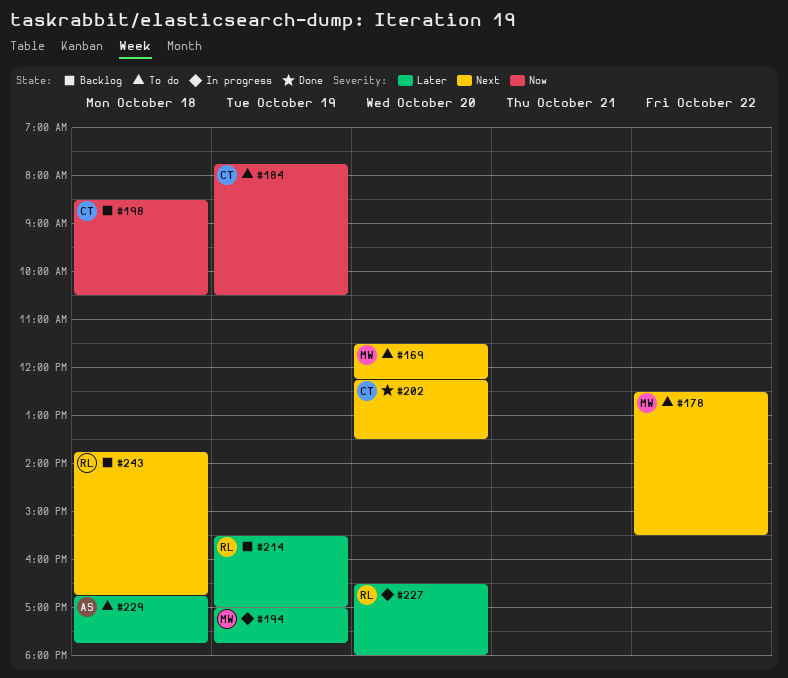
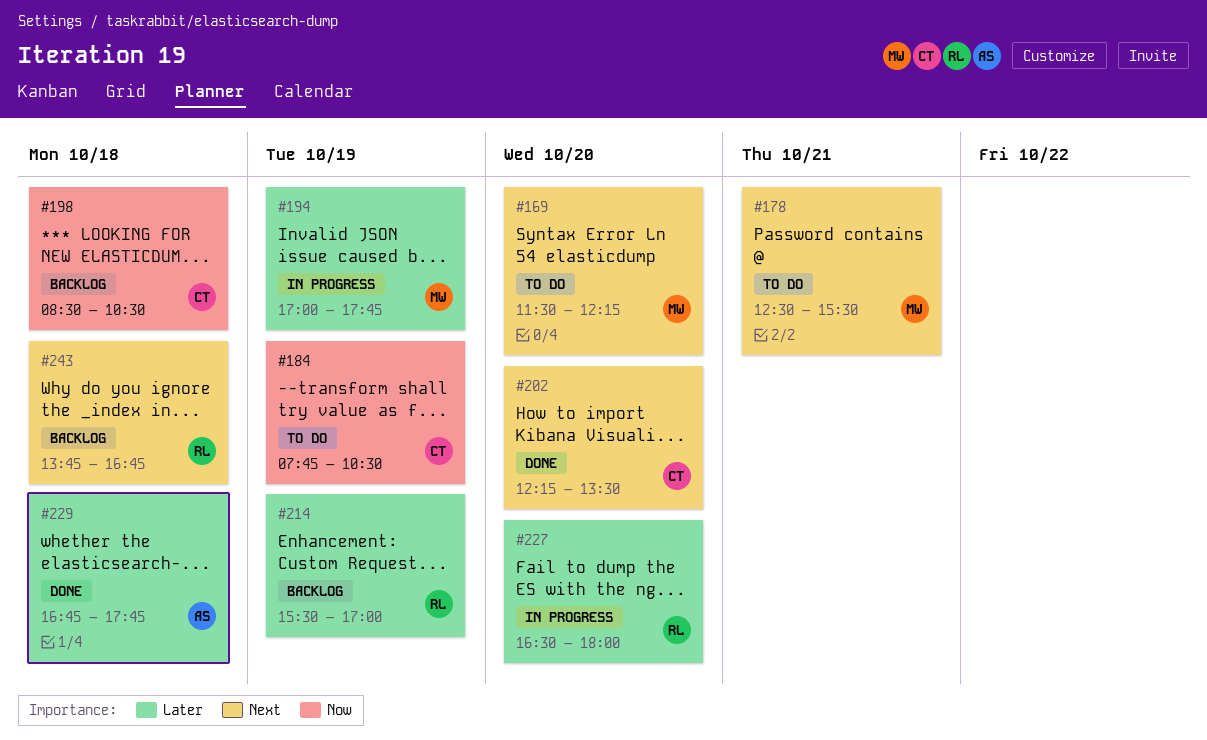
#178, day: Oct 22 -> Oct 21
#229, status: To do -> Done

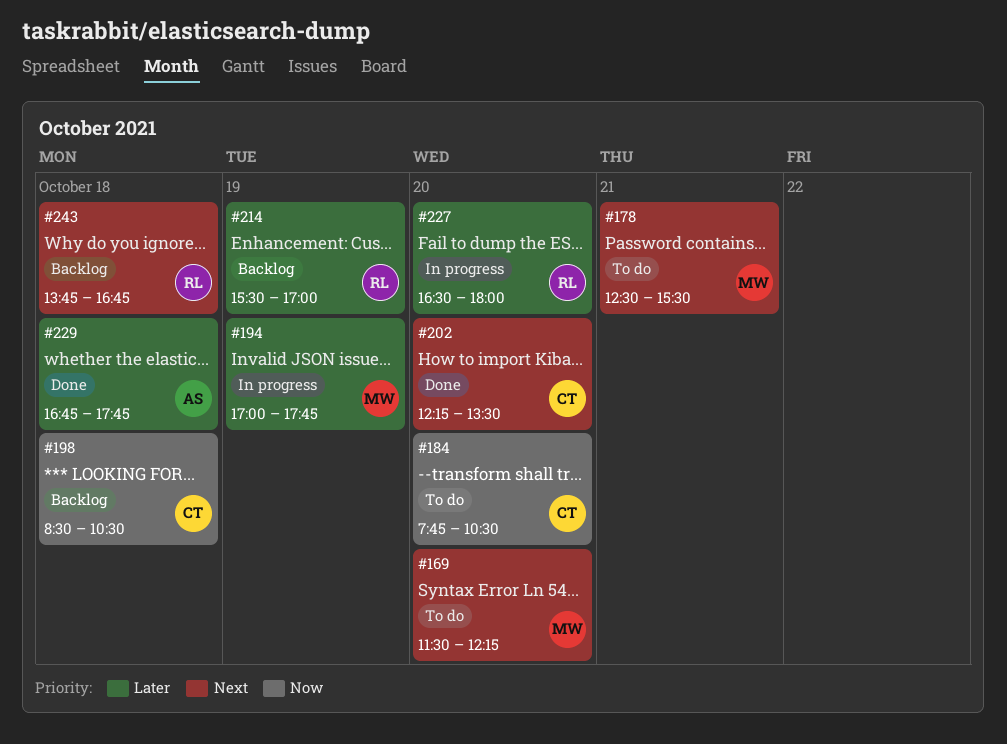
#184, day: Oct 19 -> Oct 20

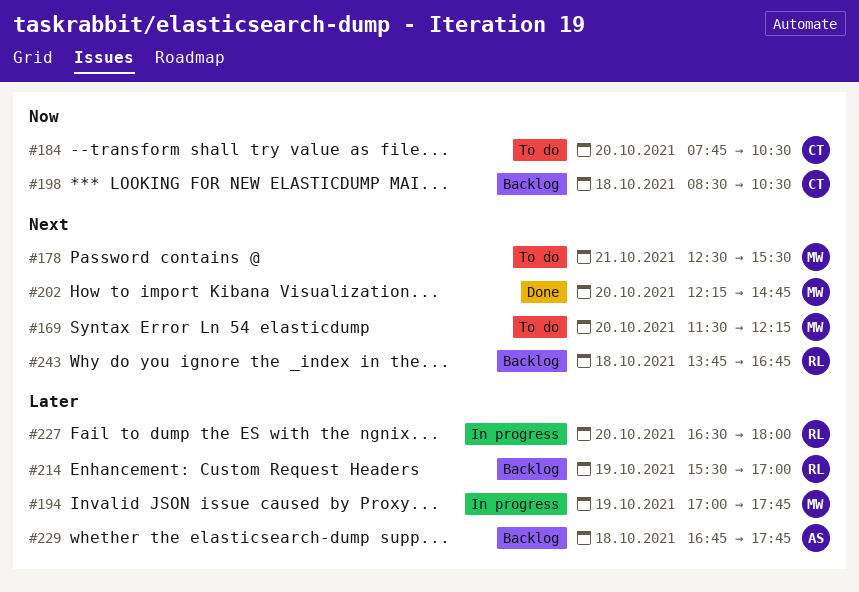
#202, owner: CT -> MW
#202, ends: 13:30 -> 14:45
#229, status: Done -> Backlog

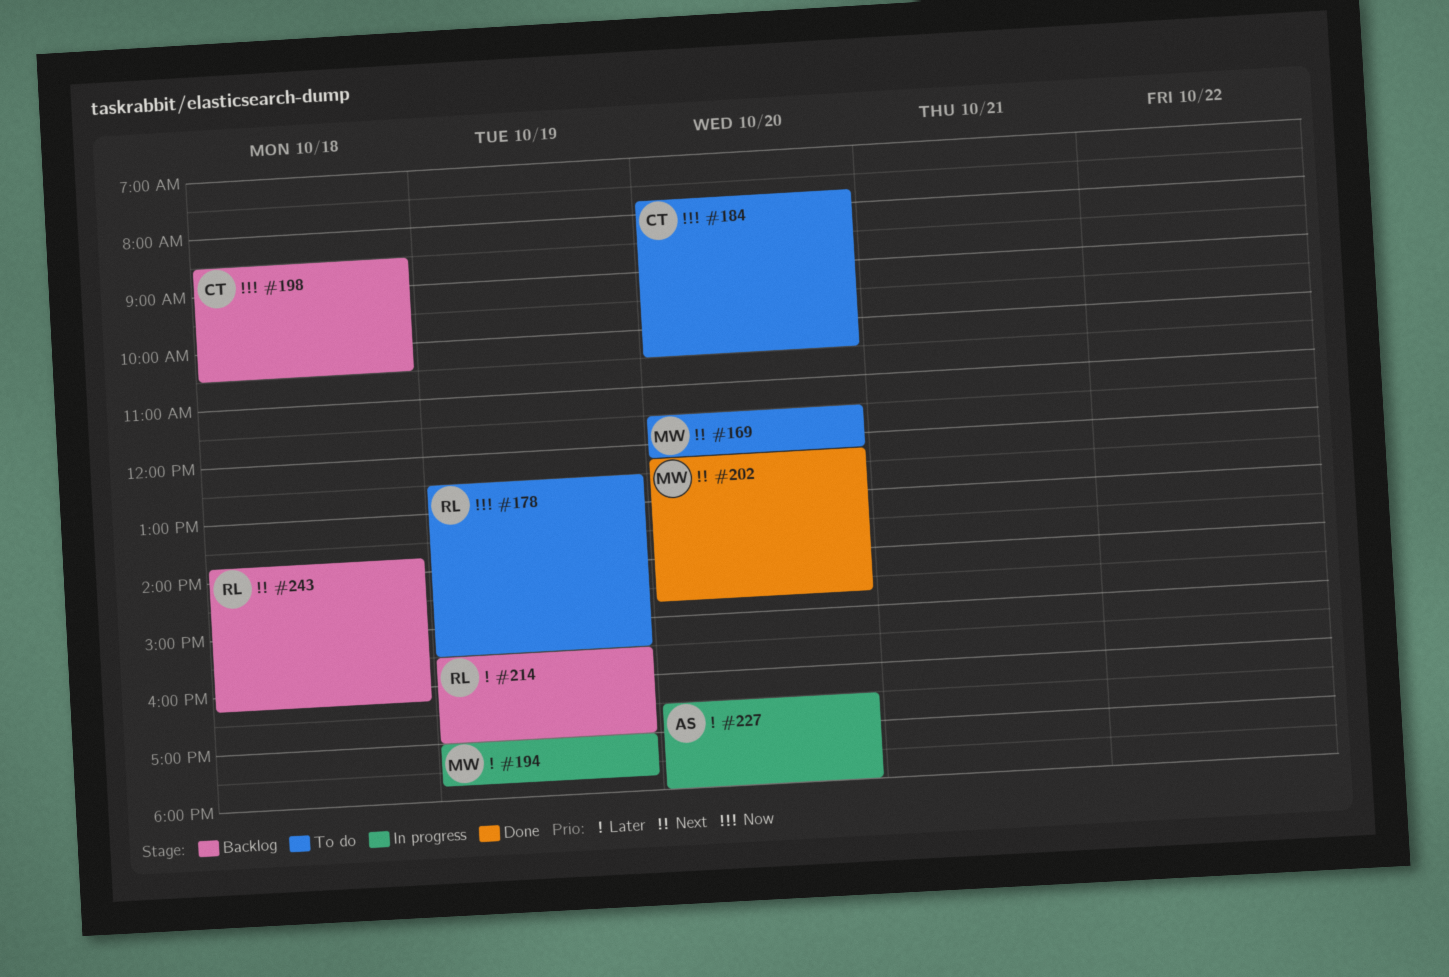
#178, owner: MW -> RL
#178, priority: Next -> Now
#178, day: Oct 21 -> Oct 19
#227, owner: RL -> AS
#229: present -> none
#243, ends: 16:45 -> 16:15

